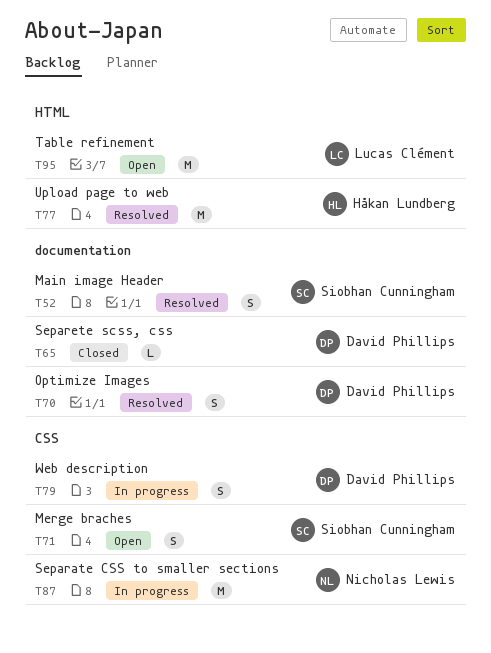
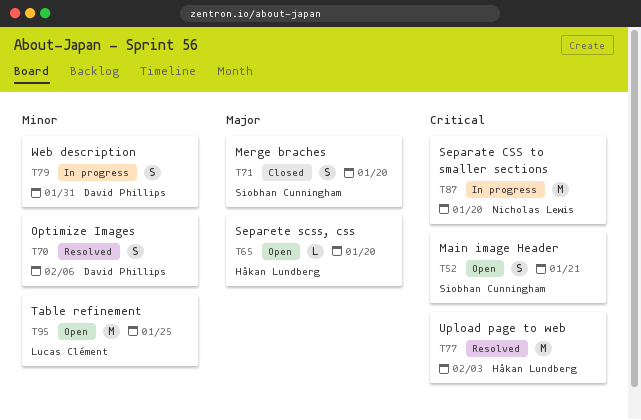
T52, status: Resolved -> Open
T65, status: Closed -> Open
T65, owner: David Phillips -> Håkan Lundberg
T71, status: Open -> Closed

